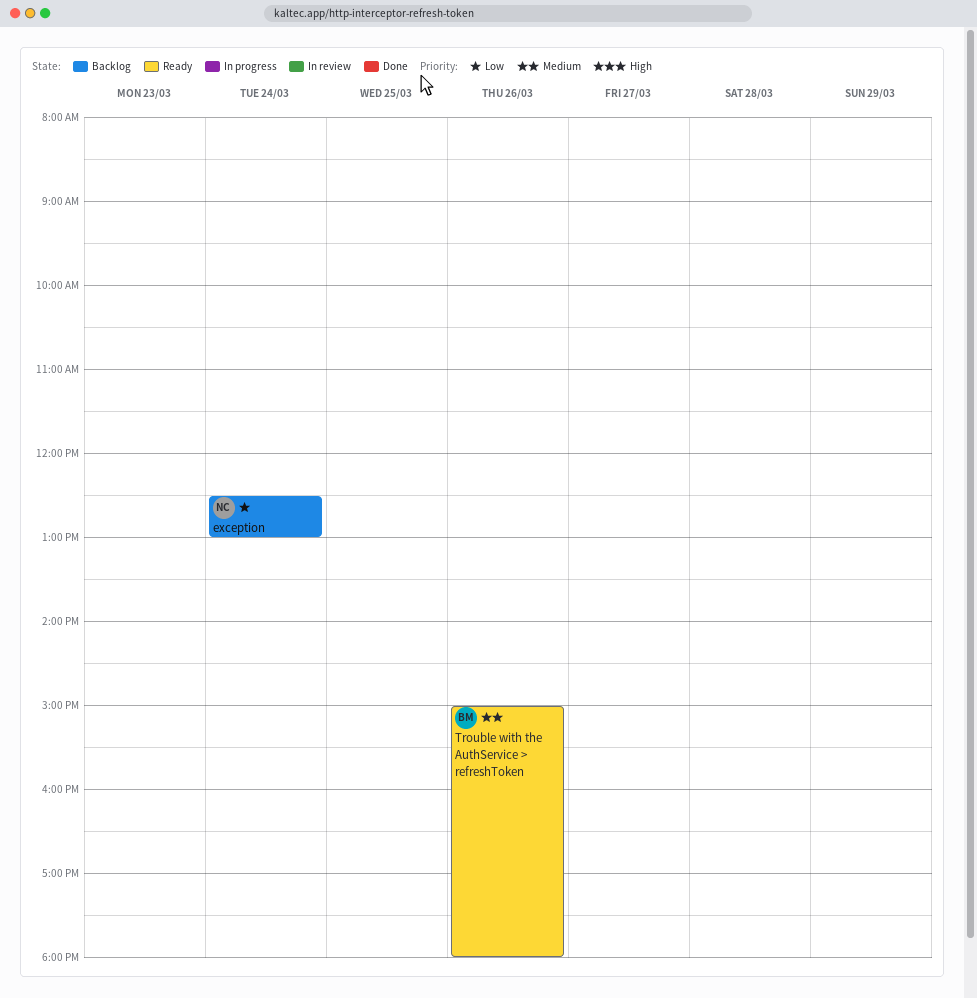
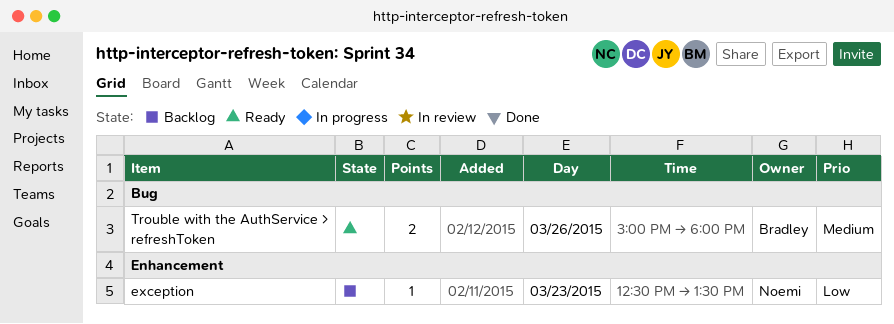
exception, day: Mar 24 -> Mar 23
exception, ends: 13:00 -> 13:30

